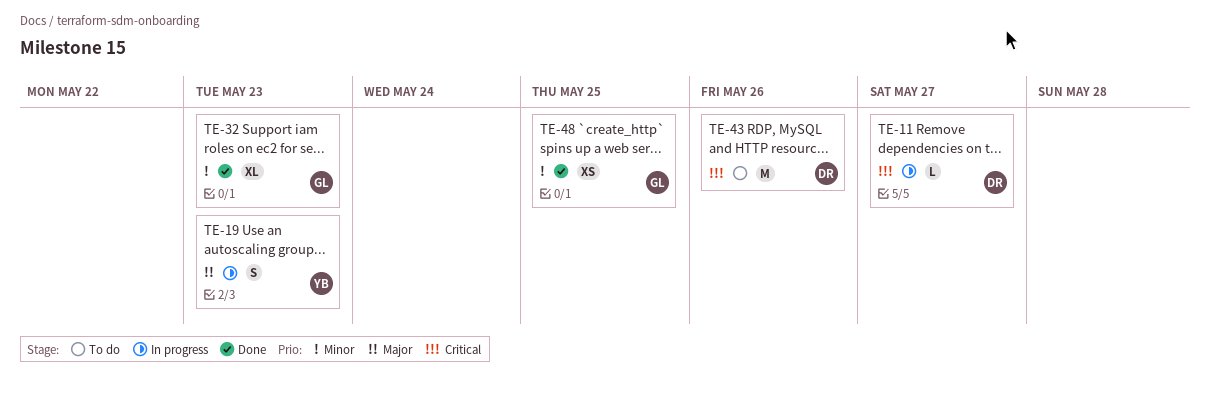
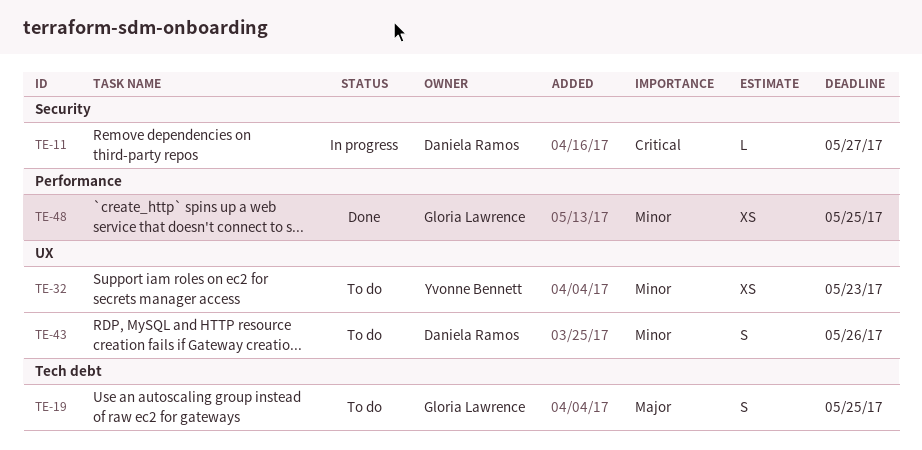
TE-19, status: In progress -> To do
TE-19, owner: Yvonne Bennett -> Gloria Lawrence
TE-19, due: May 23 -> May 25
TE-32, status: Done -> To do
TE-32, owner: Gloria Lawrence -> Yvonne Bennett
TE-32, estimate: XL -> XS
TE-43, priority: Critical -> Minor
TE-43, estimate: M -> S

